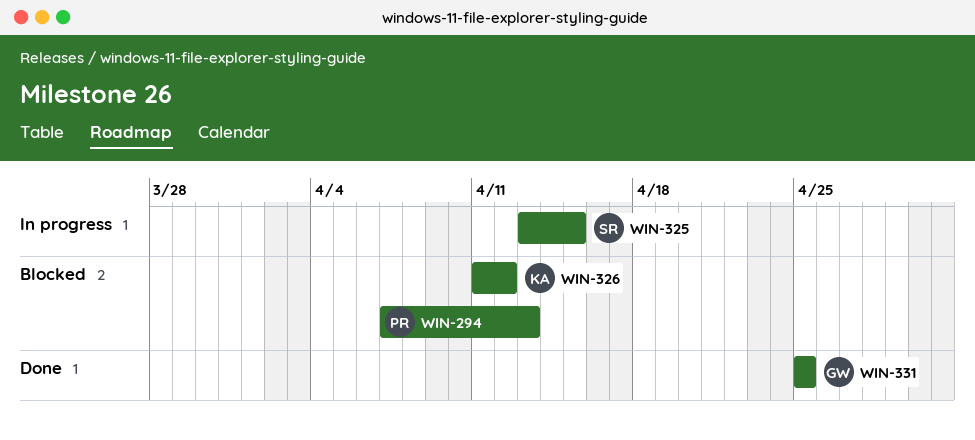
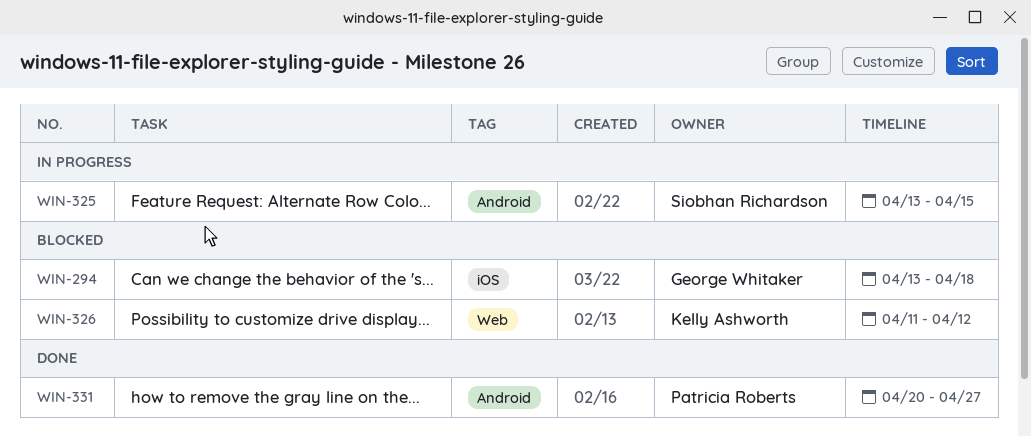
WIN-294, owner: Patricia Roberts -> George Whitaker
WIN-294, start: Apr 7 -> Apr 13
WIN-294, due: Apr 13 -> Apr 18
WIN-331, owner: George Whitaker -> Patricia Roberts
WIN-331, start: Apr 25 -> Apr 20
WIN-331, due: Apr 25 -> Apr 27

